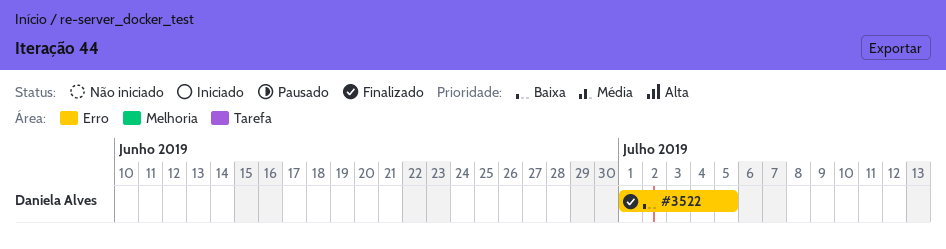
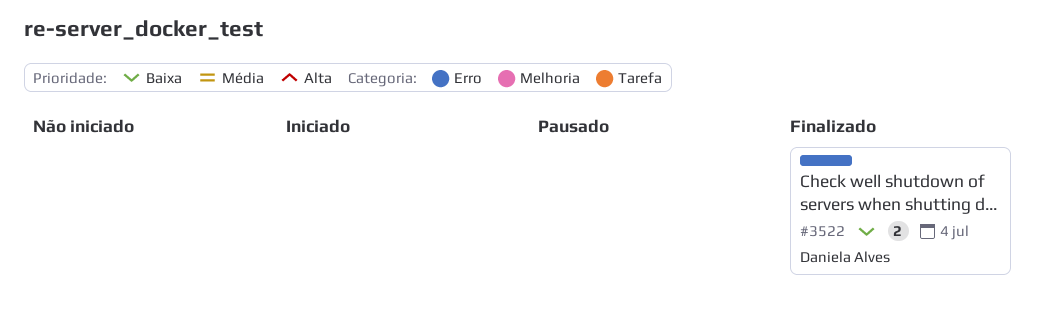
#3522, due: Jul 5 -> Jul 4

